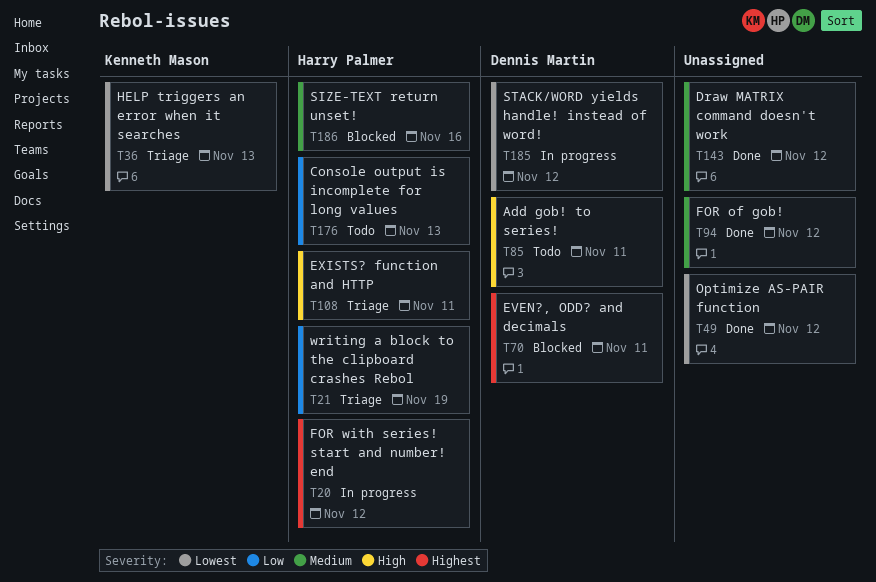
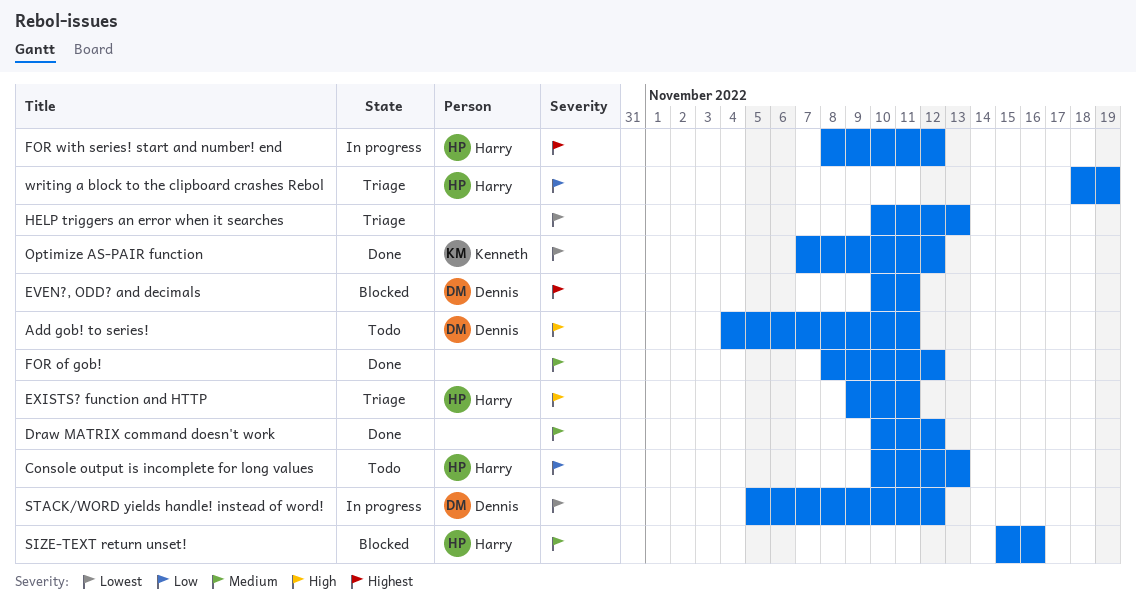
HELP triggers an error when it searches, owner: Kenneth Mason -> none
Optimize AS-PAIR function, owner: none -> Kenneth Mason

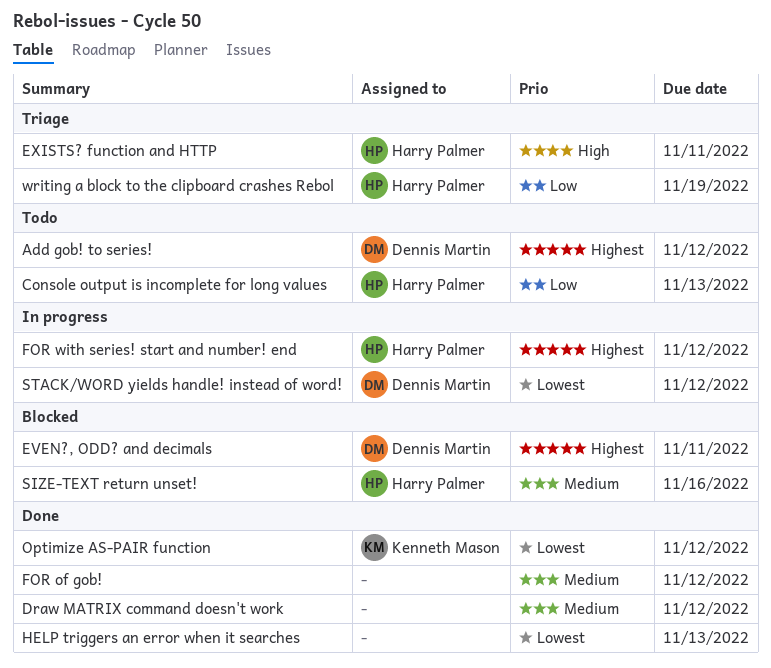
Add gob! to series!, priority: High -> Highest
Add gob! to series!, due: Nov 11 -> Nov 12
HELP triggers an error when it searches, status: Triage -> Done

